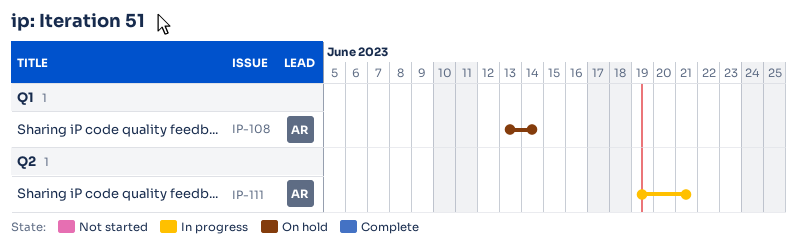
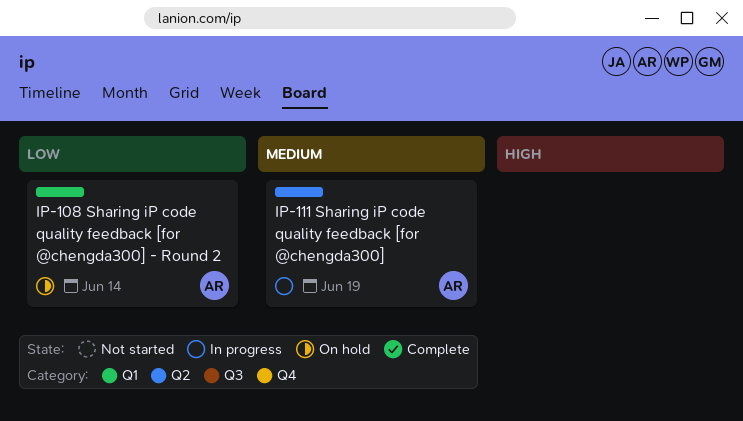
IP-111, due: Jun 21 -> Jun 19

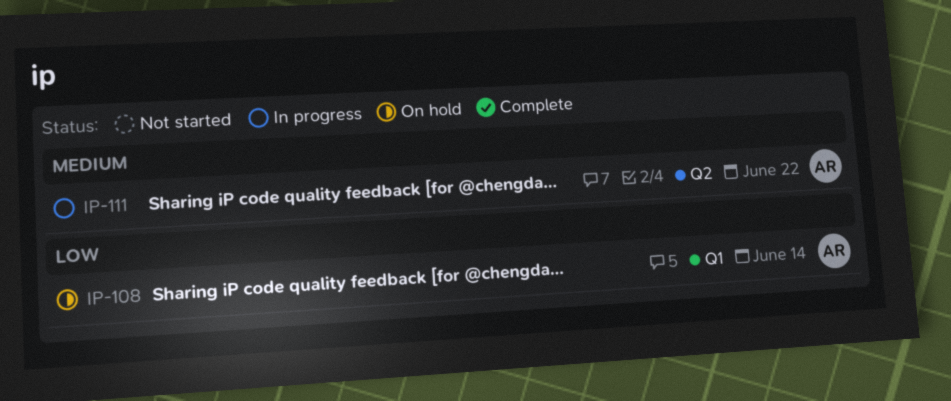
IP-111, due: Jun 19 -> Jun 22

